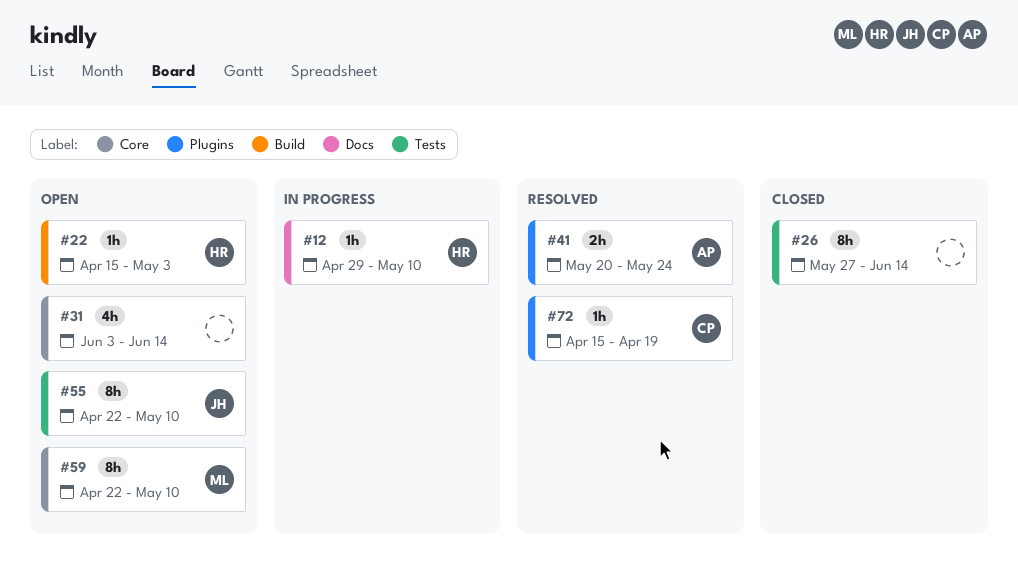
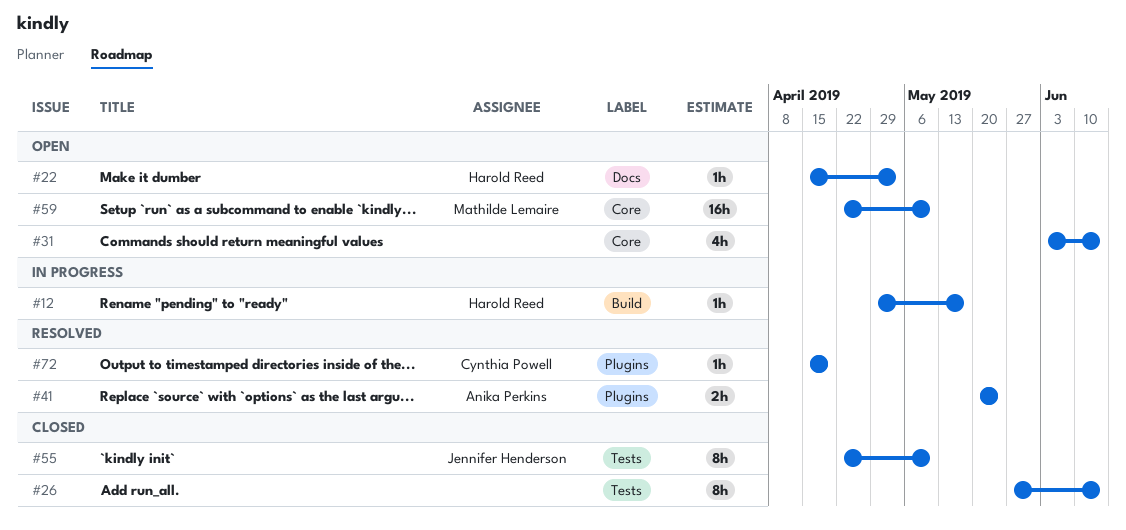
#12, label: Docs -> Build
#12, due: May 10 -> May 17
#22, label: Build -> Docs
#55, status: Open -> Closed
#59, estimate: 8h -> 16h

